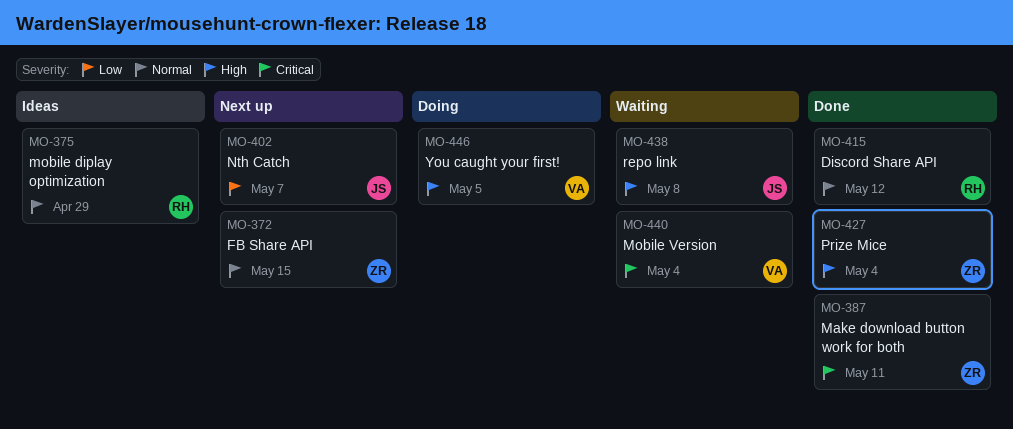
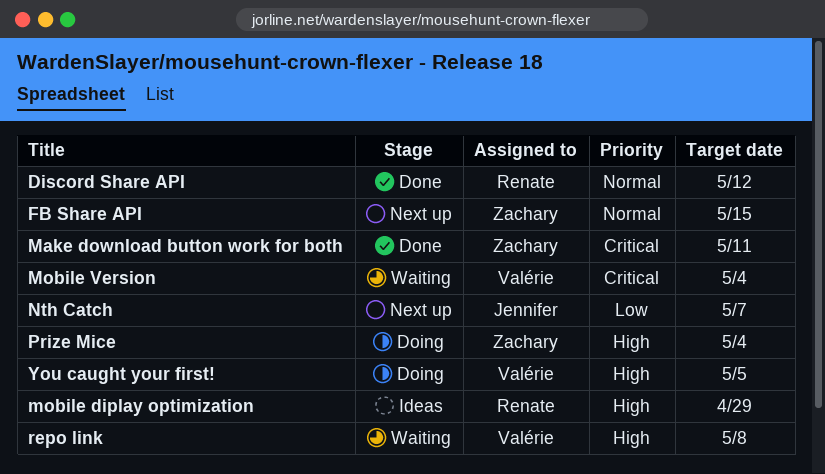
mobile diplay optimization, priority: Normal -> High
Prize Mice, status: Done -> Doing
repo link, owner: Jennifer -> Valérie

